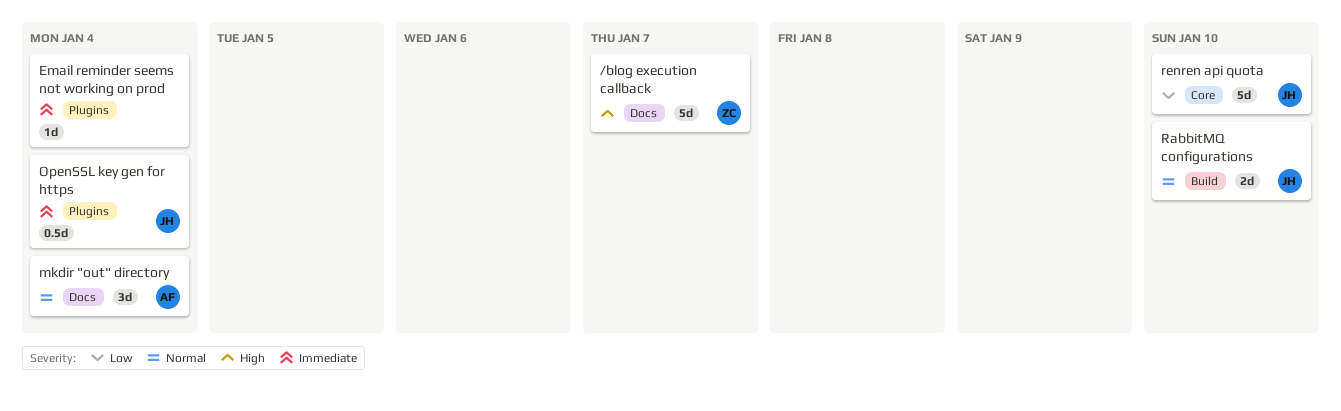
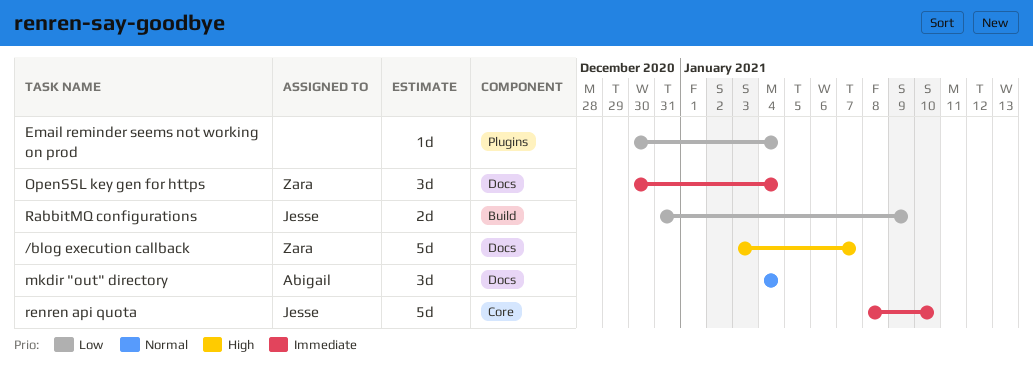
Email reminder seems not working on prod, priority: Immediate -> Low
OpenSSL key gen for https, owner: Jesse -> Zara
OpenSSL key gen for https, label: Plugins -> Docs
OpenSSL key gen for https, estimate: 0.5d -> 3d
RabbitMQ configurations, priority: Normal -> Low
RabbitMQ configurations, due: Jan 10 -> Jan 9
renren api quota, priority: Low -> Immediate

